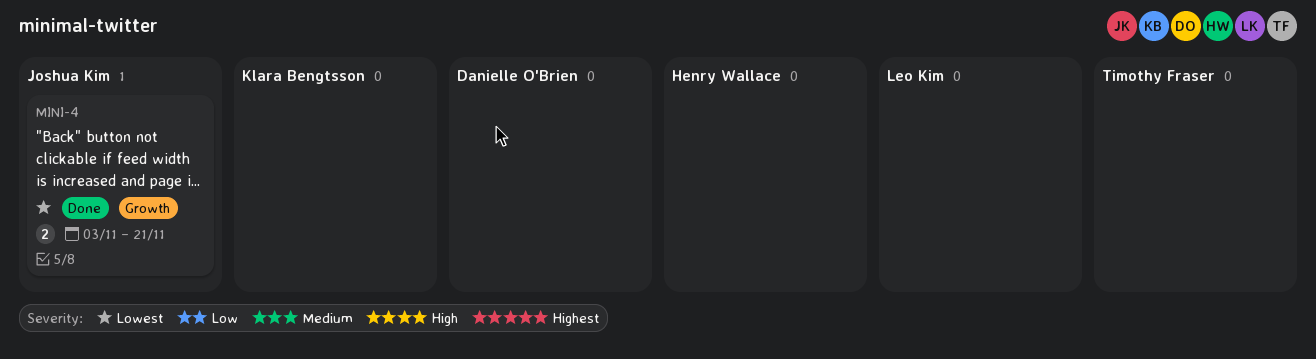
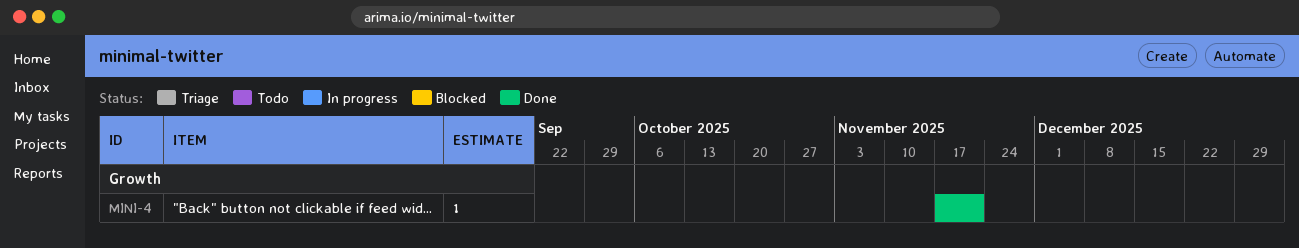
MINI-4, estimate: 2 -> 1
MINI-4, start: Nov 3 -> Nov 17

